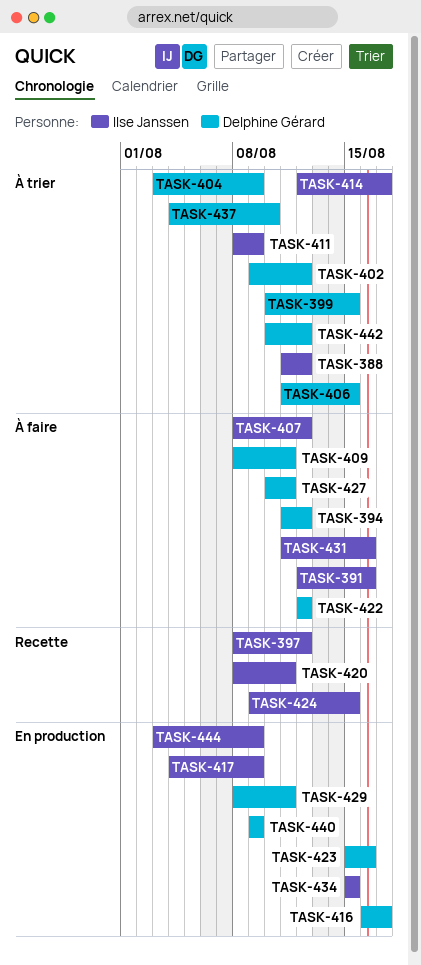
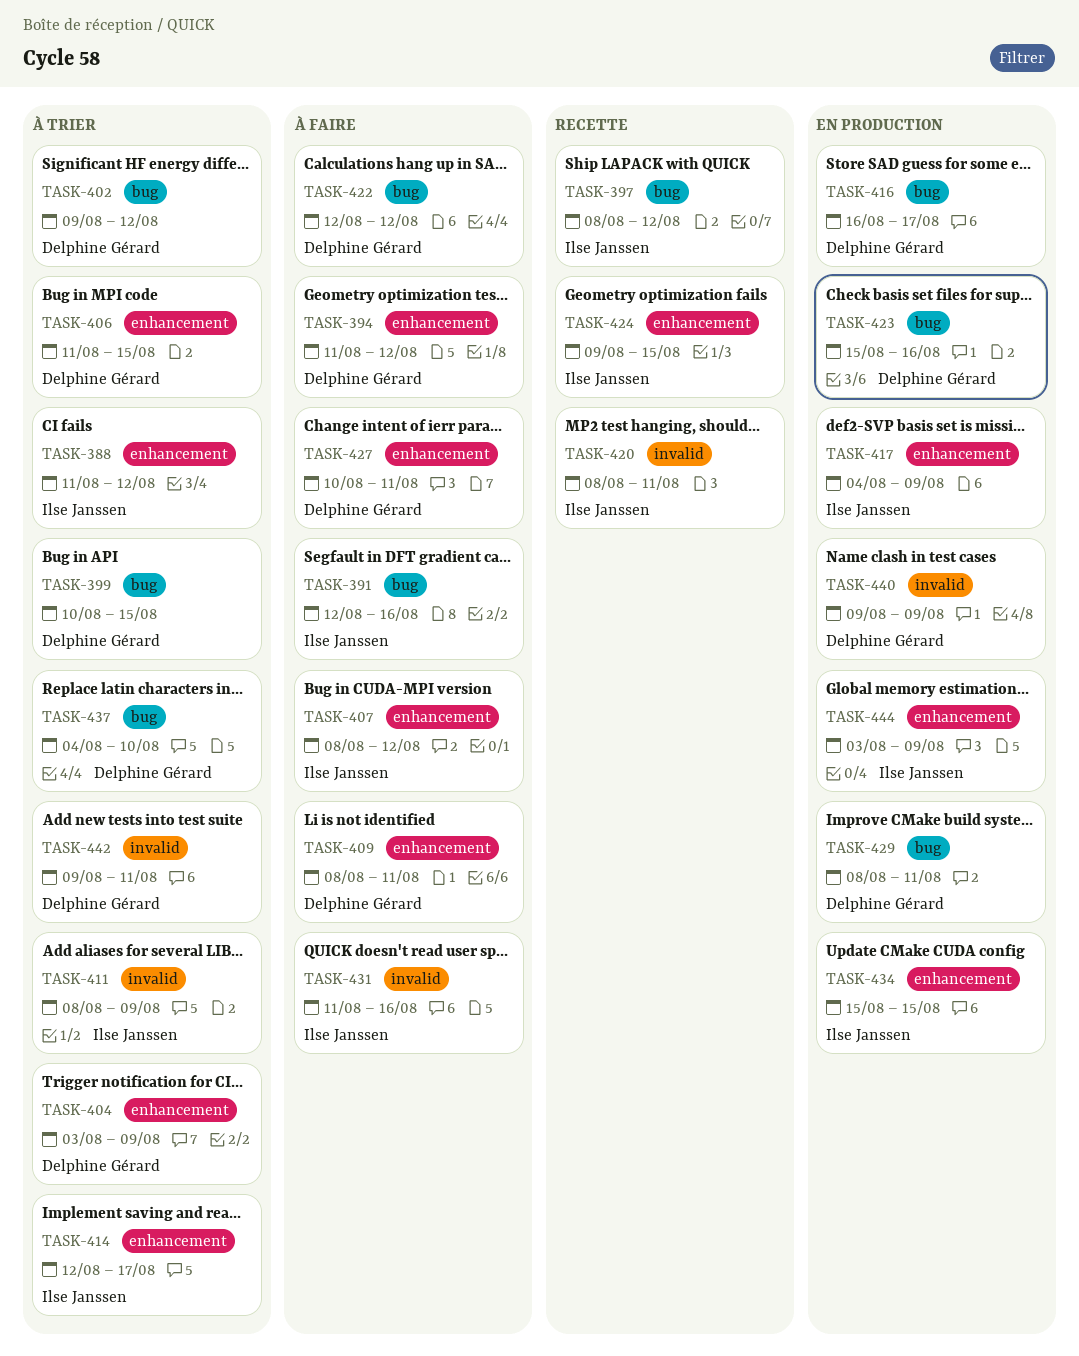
TASK-442, start: Aug 10 -> Aug 9
TASK-442, due: Aug 12 -> Aug 11

